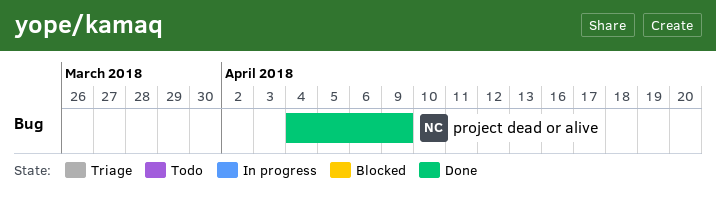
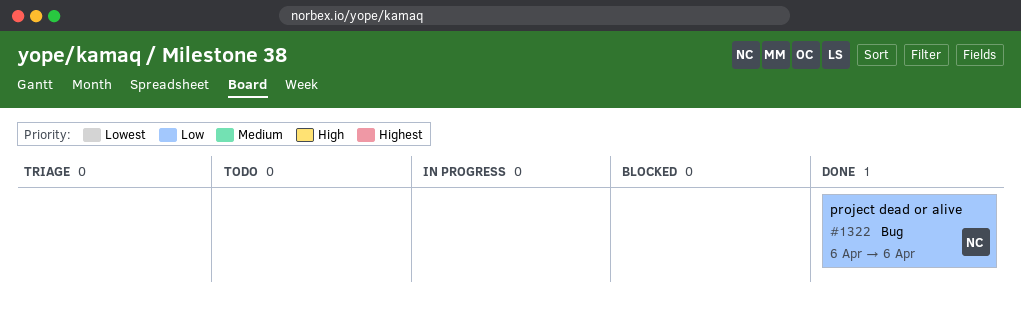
project dead or alive, start: Apr 4 -> Apr 6
project dead or alive, due: Apr 9 -> Apr 6

